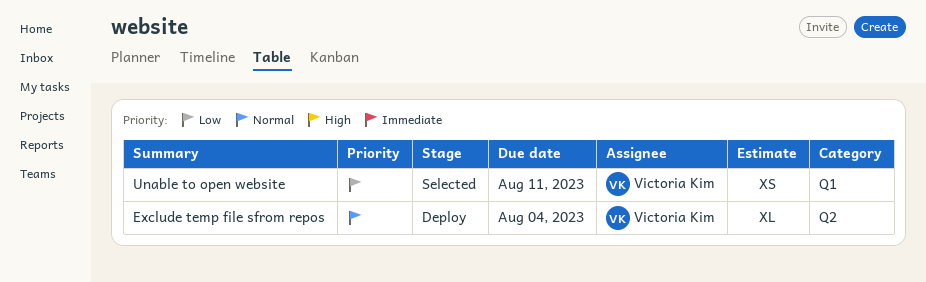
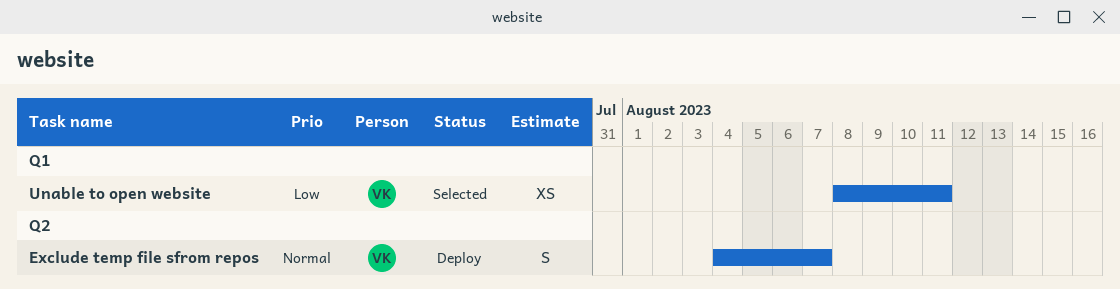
Exclude temp file sfrom repos, estimate: XL -> S
Exclude temp file sfrom repos, due: Aug 4 -> Aug 7

